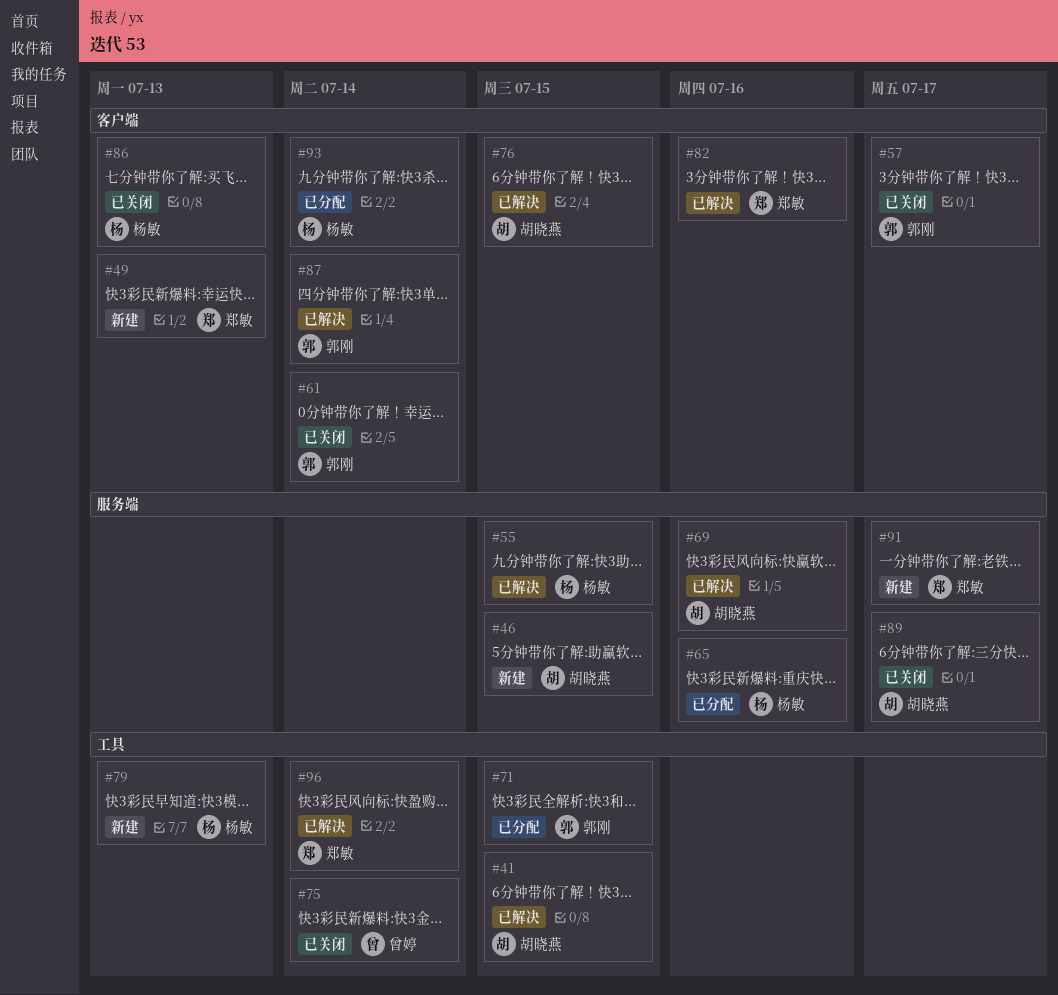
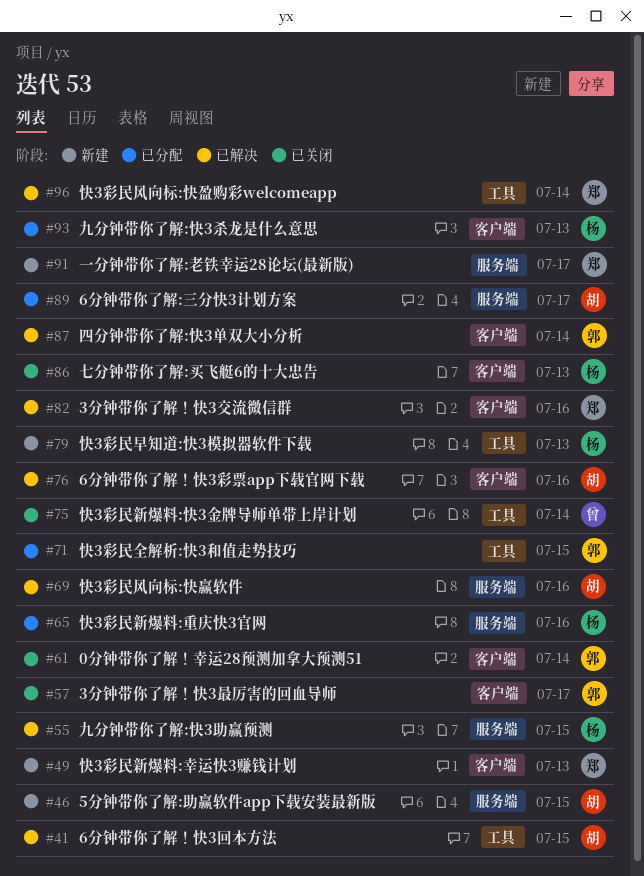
#76, due: Jul 15 -> Jul 16
#89, status: 已关闭 -> 已分配
#93, due: Jul 14 -> Jul 13

